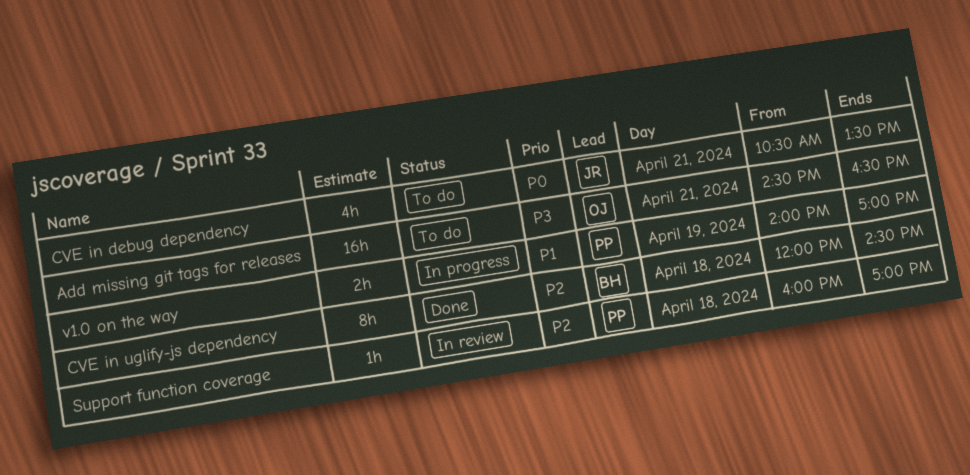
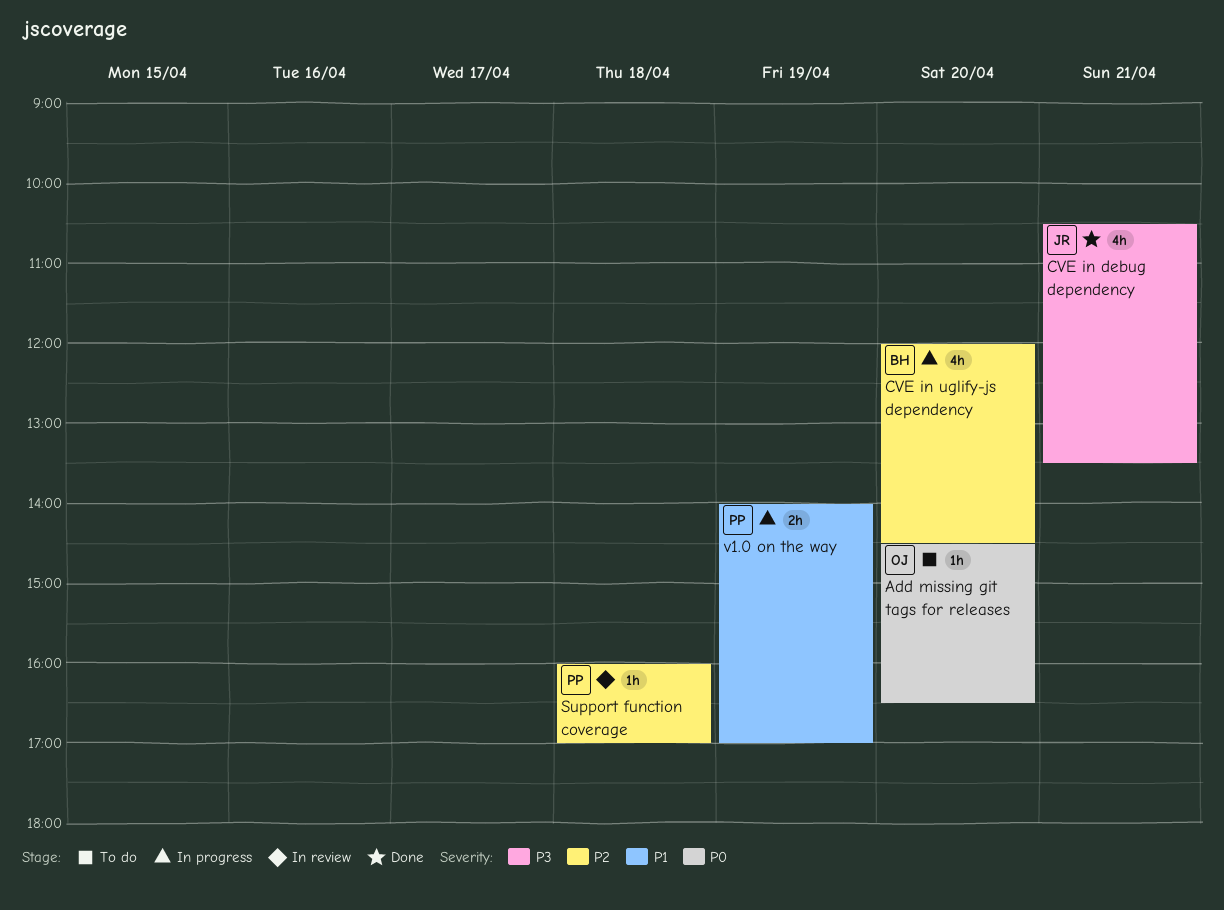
Add missing git tags for releases, priority: P3 -> P0
Add missing git tags for releases, estimate: 16h -> 1h
Add missing git tags for releases, day: Apr 21 -> Apr 20
CVE in debug dependency, status: To do -> Done
CVE in debug dependency, priority: P0 -> P3
CVE in uglify-js dependency, status: Done -> In progress
CVE in uglify-js dependency, estimate: 8h -> 4h
CVE in uglify-js dependency, day: Apr 18 -> Apr 20

